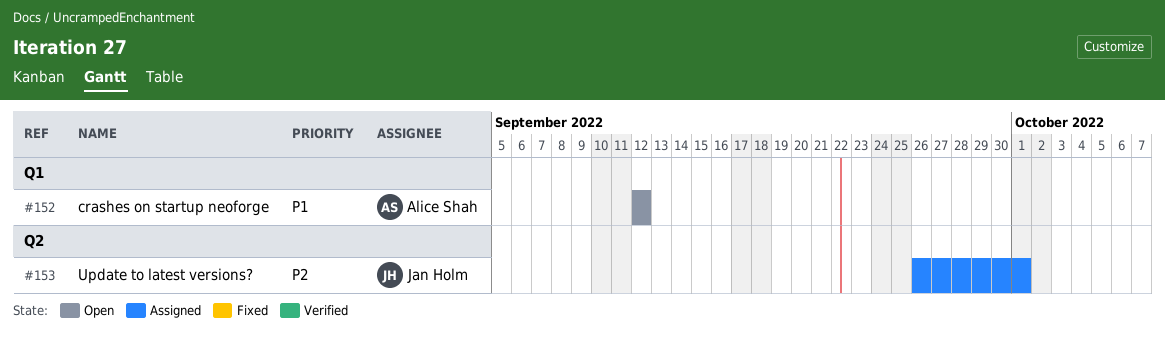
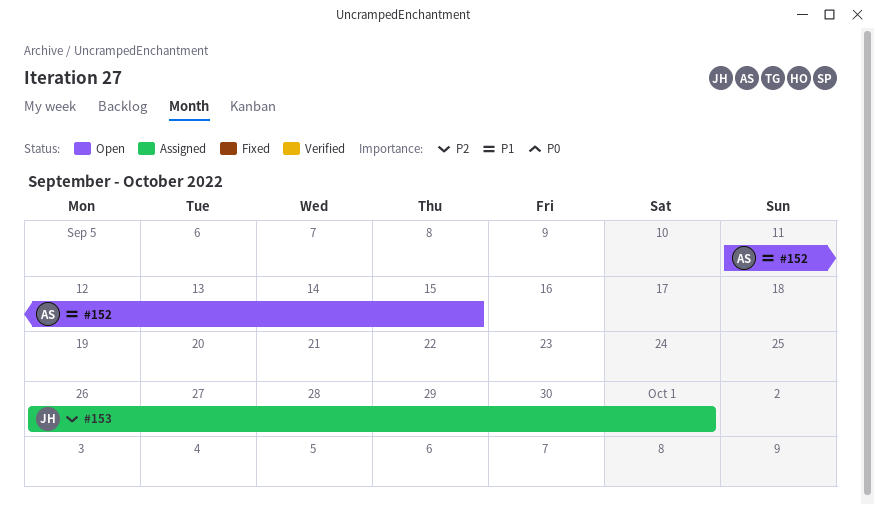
#152, start: Sep 12 -> Sep 11
#152, due: Sep 12 -> Sep 15

